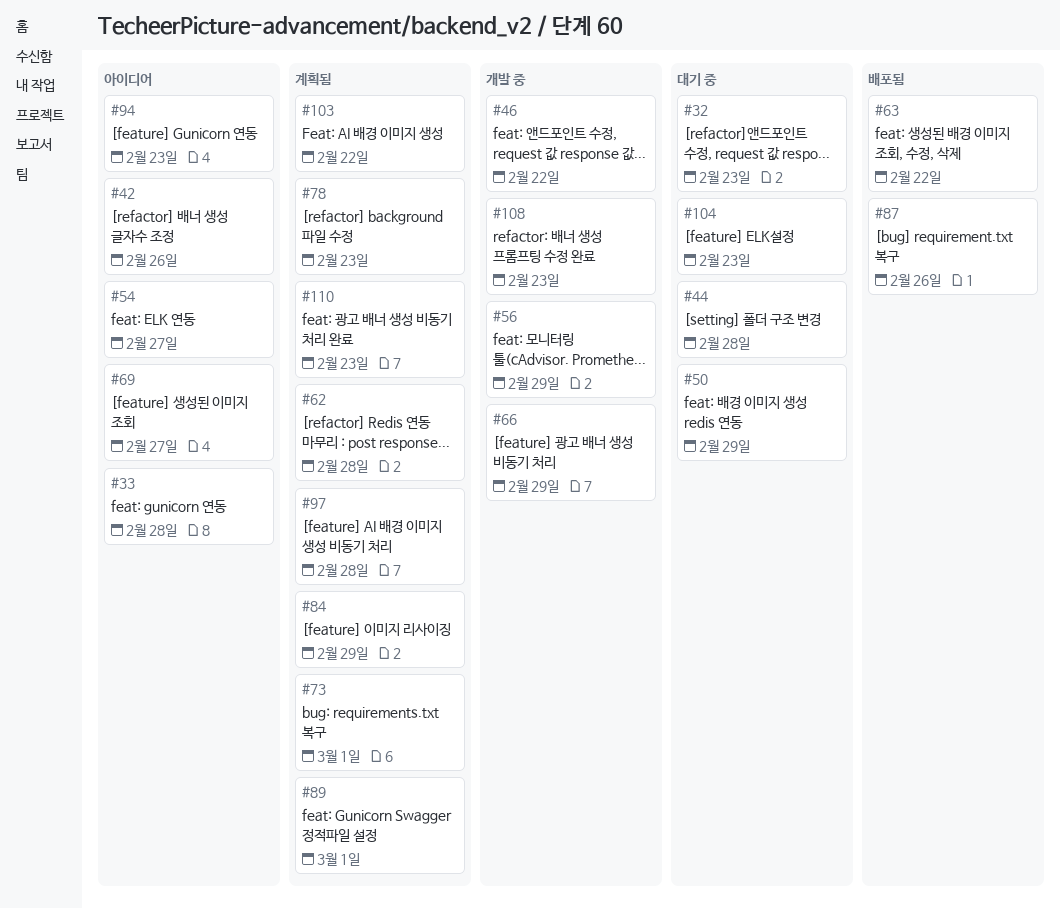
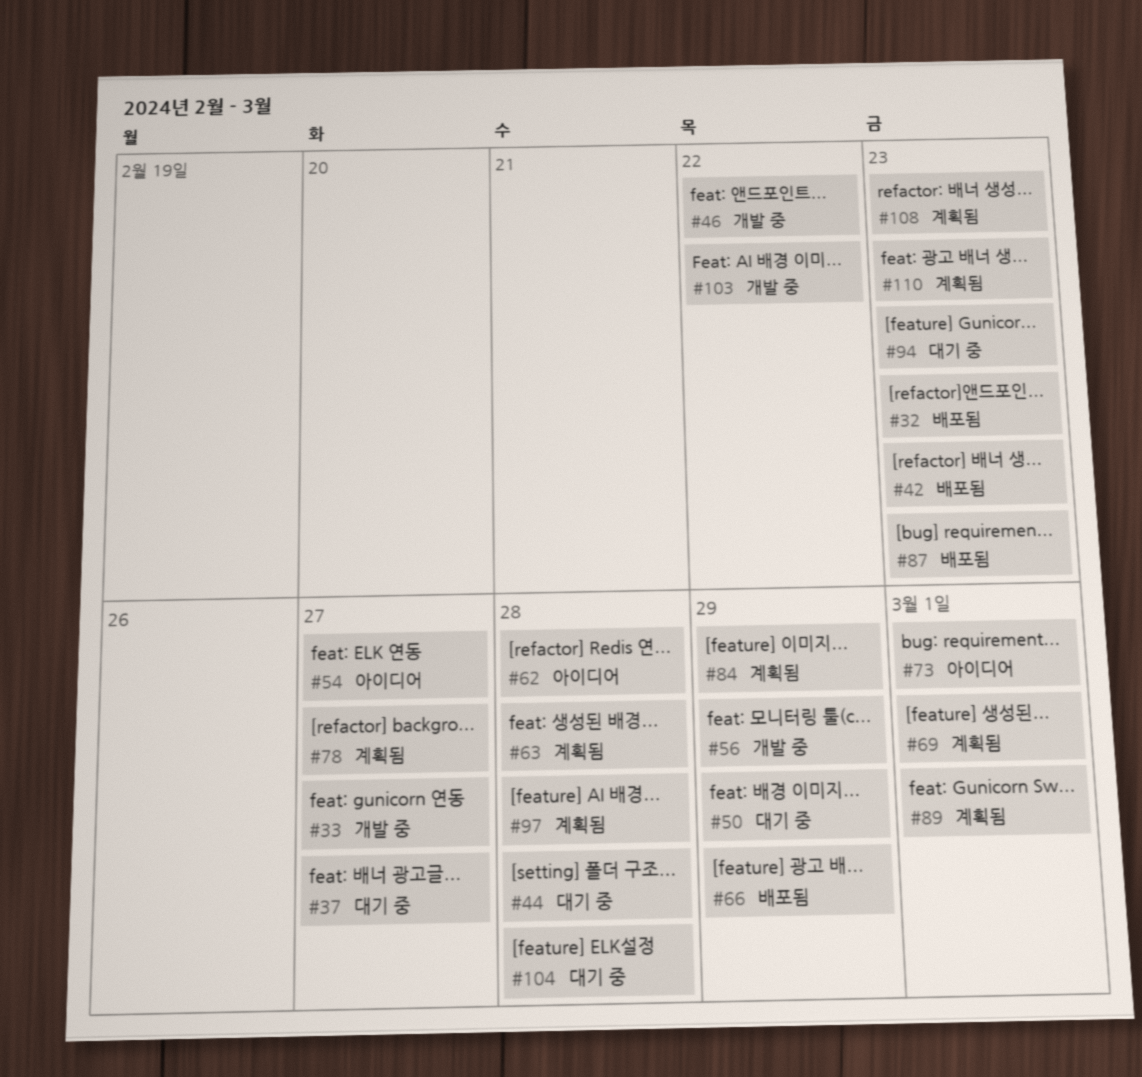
#32, status: 대기 중 -> 배포됨
#33, status: 아이디어 -> 개발 중
#33, due: Feb 28 -> Feb 27
#37: none -> present
#42, status: 아이디어 -> 배포됨
#42, due: Feb 26 -> Feb 23
#62, status: 계획됨 -> 아이디어
#63, status: 배포됨 -> 계획됨
#63, due: Feb 22 -> Feb 28
#66, status: 개발 중 -> 배포됨
#69, status: 아이디어 -> 계획됨
#69, due: Feb 27 -> Mar 1
#73, status: 계획됨 -> 아이디어
#78, due: Feb 23 -> Feb 27
#87, due: Feb 26 -> Feb 23
#94, status: 아이디어 -> 대기 중
#103, status: 계획됨 -> 개발 중
#104, due: Feb 23 -> Feb 28
#108, status: 개발 중 -> 계획됨

